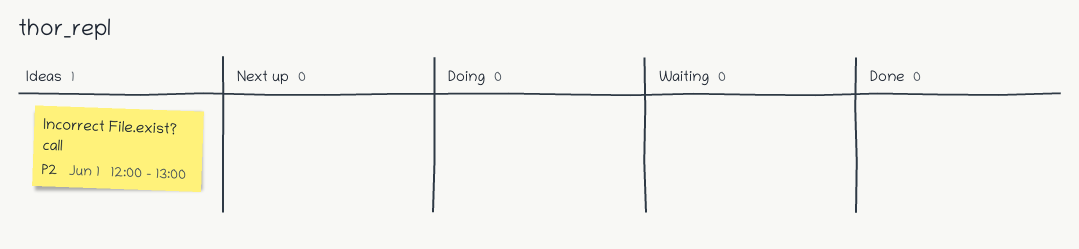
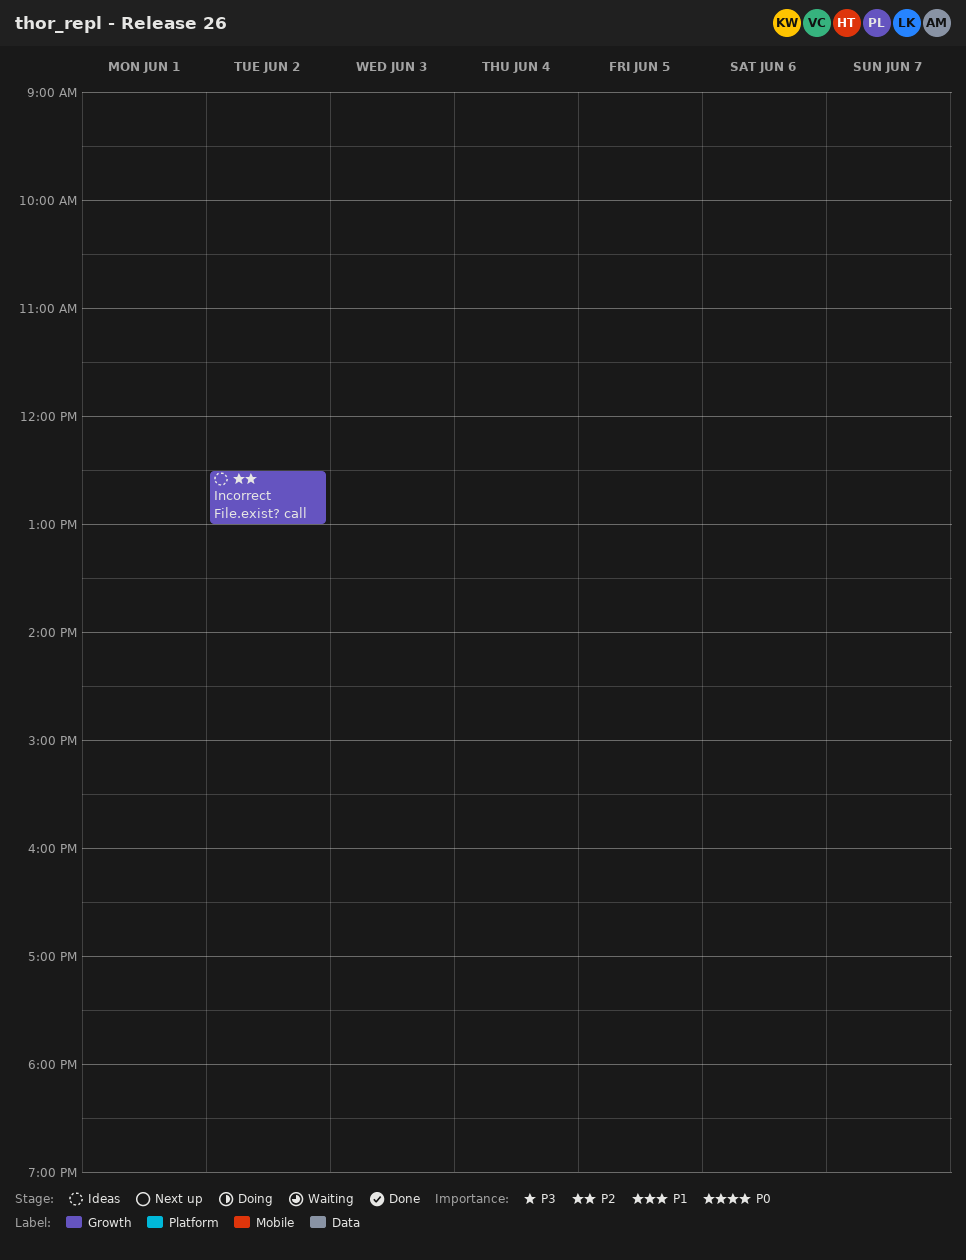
Incorrect File.exist? call, day: Jun 1 -> Jun 2
Incorrect File.exist? call, begins: 12:00 -> 12:30

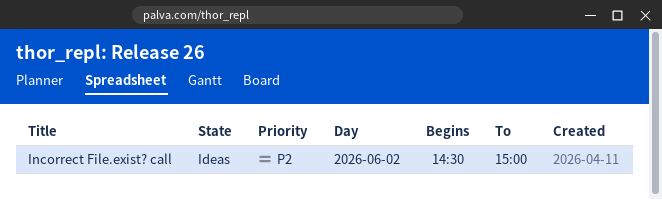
Incorrect File.exist? call, begins: 12:30 -> 14:30
Incorrect File.exist? call, ends: 13:00 -> 15:00

